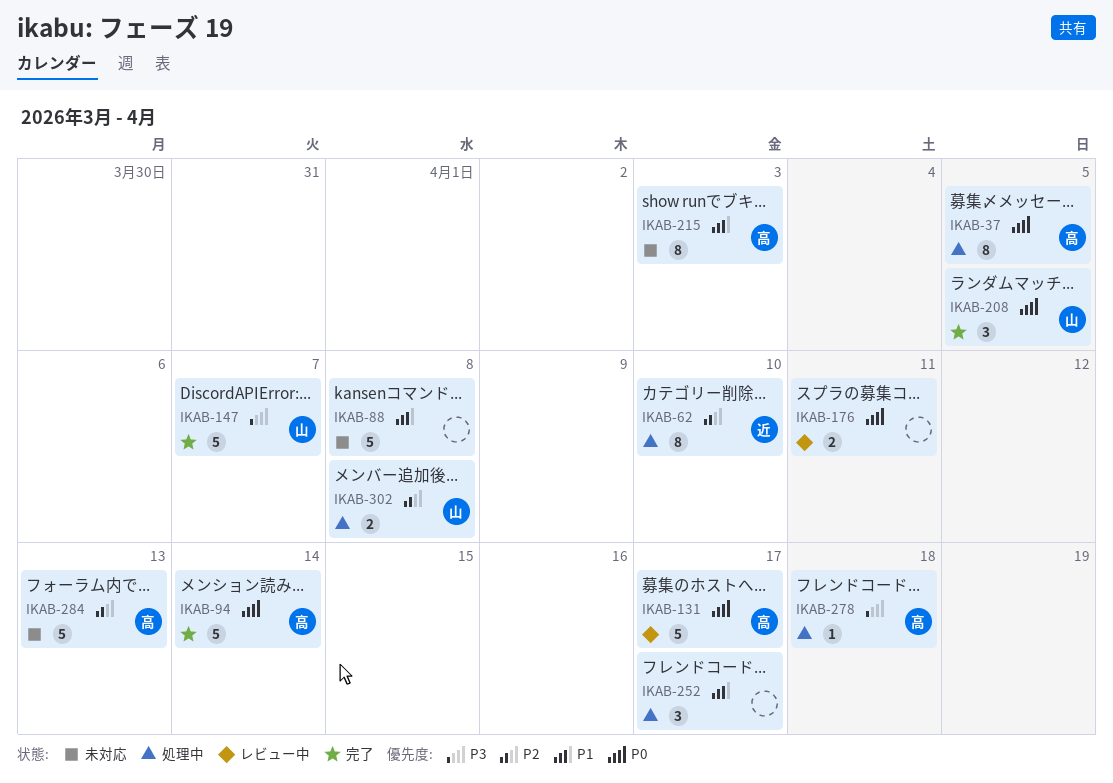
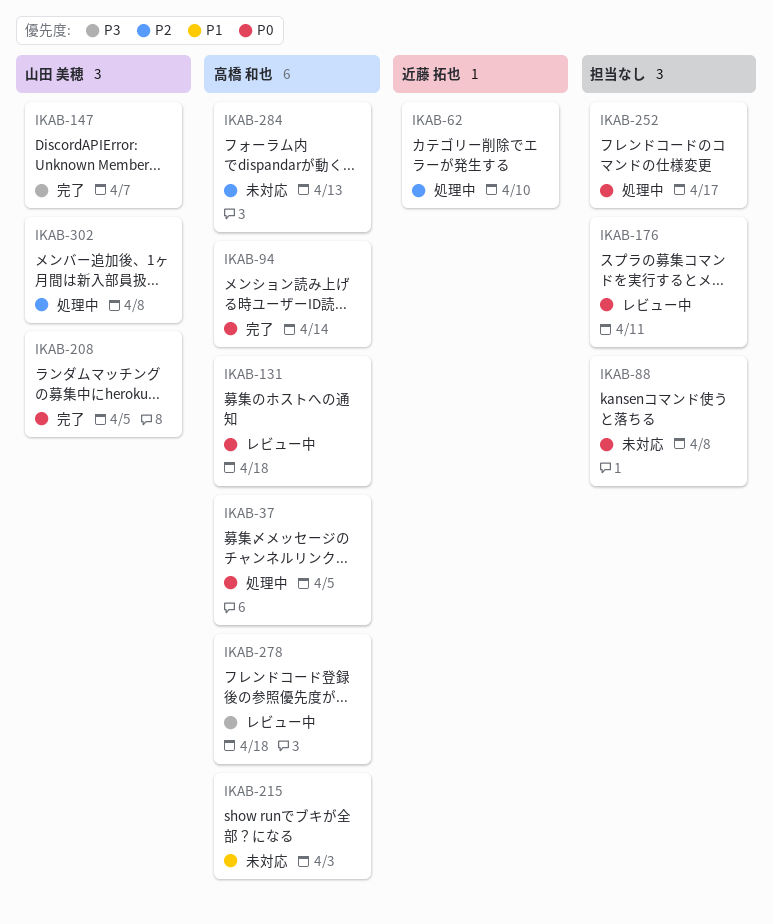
IKAB-88, priority: P1 -> P0
IKAB-131, due: Apr 17 -> Apr 18
IKAB-252, priority: P1 -> P0
IKAB-278, status: 処理中 -> レビュー中

